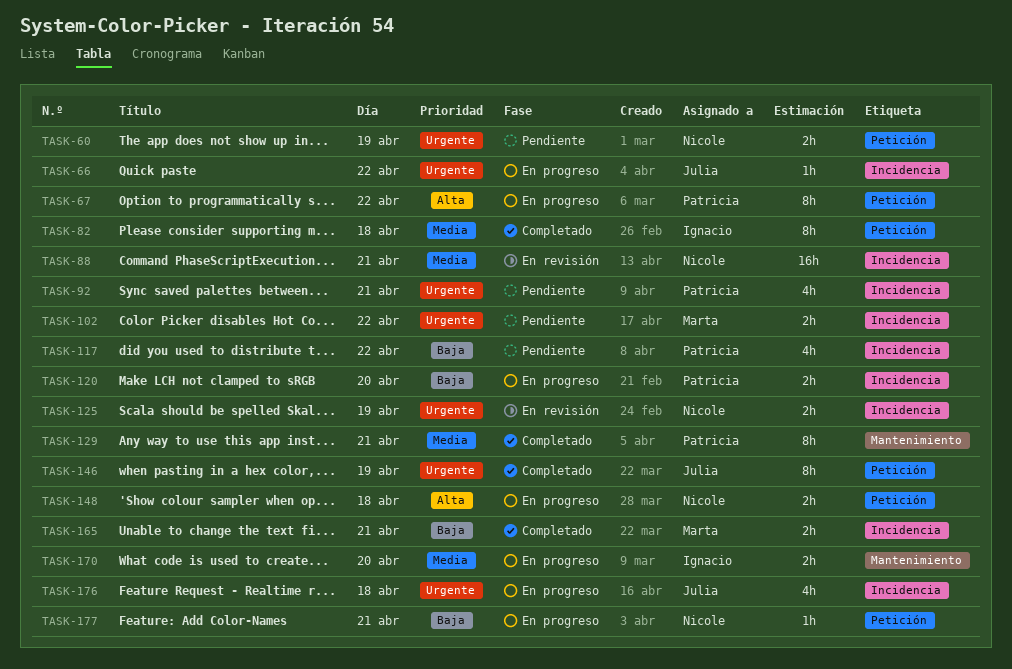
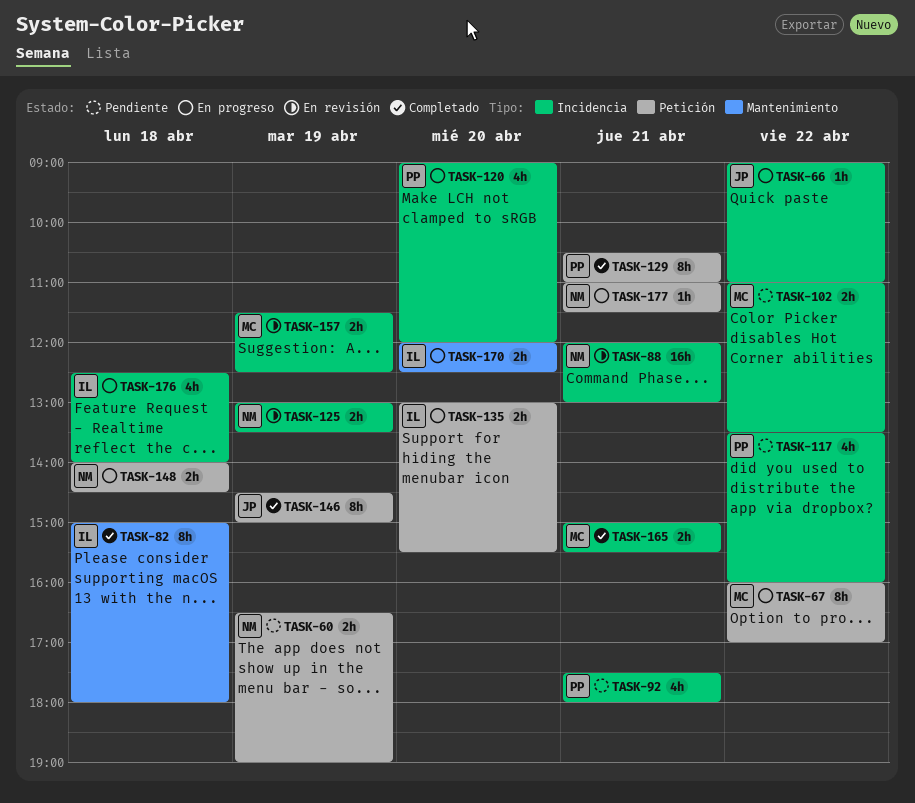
TASK-67, owner: Patricia -> Marta
TASK-82, label: Petición -> Mantenimiento
TASK-120, estimate: 2h -> 4h
TASK-129, label: Mantenimiento -> Petición
TASK-135: none -> present
TASK-157: none -> present
TASK-176, owner: Julia -> Ignacio

